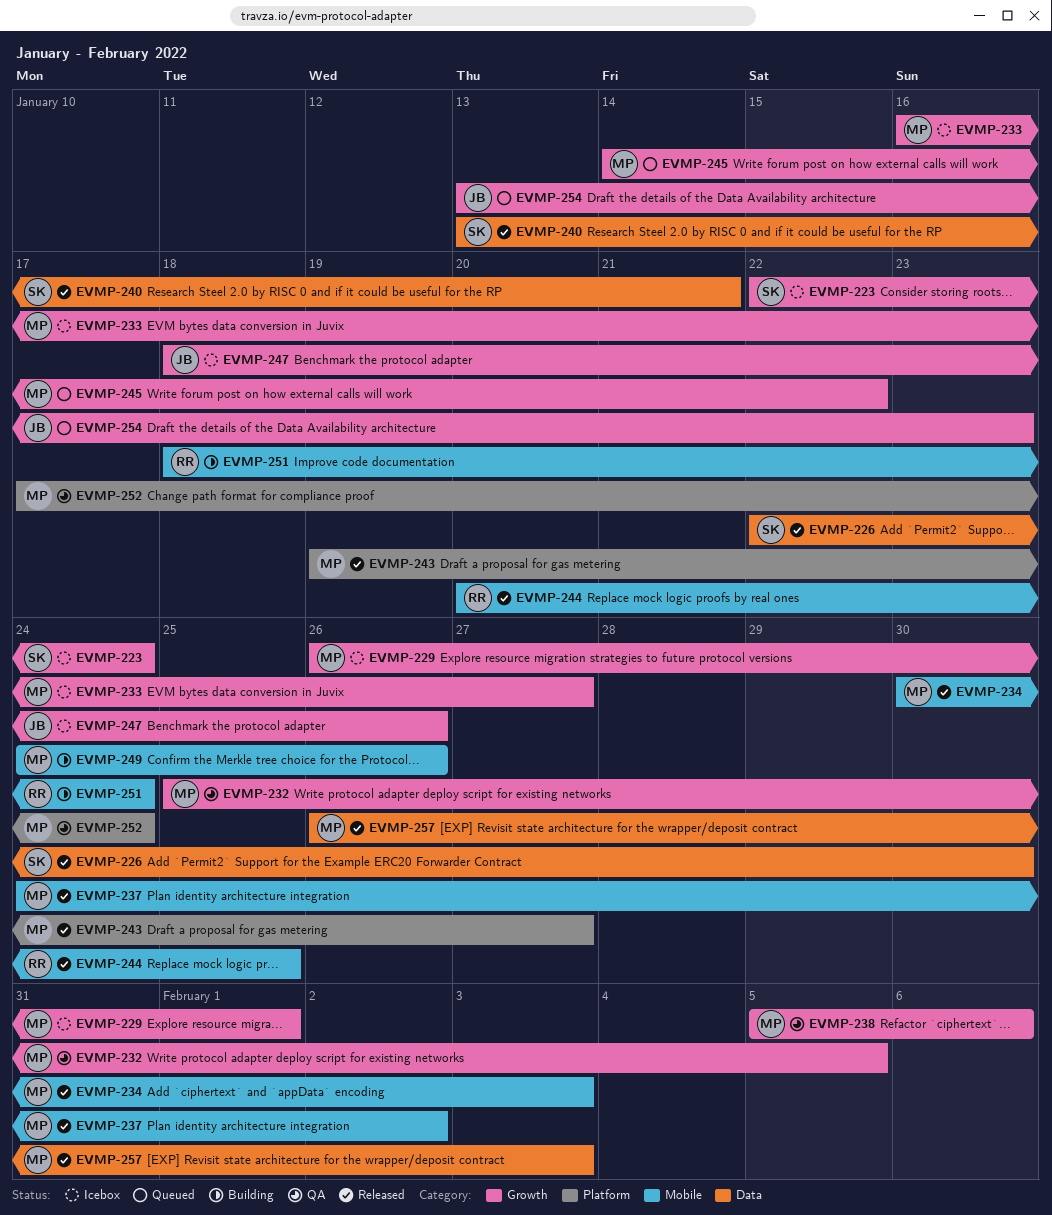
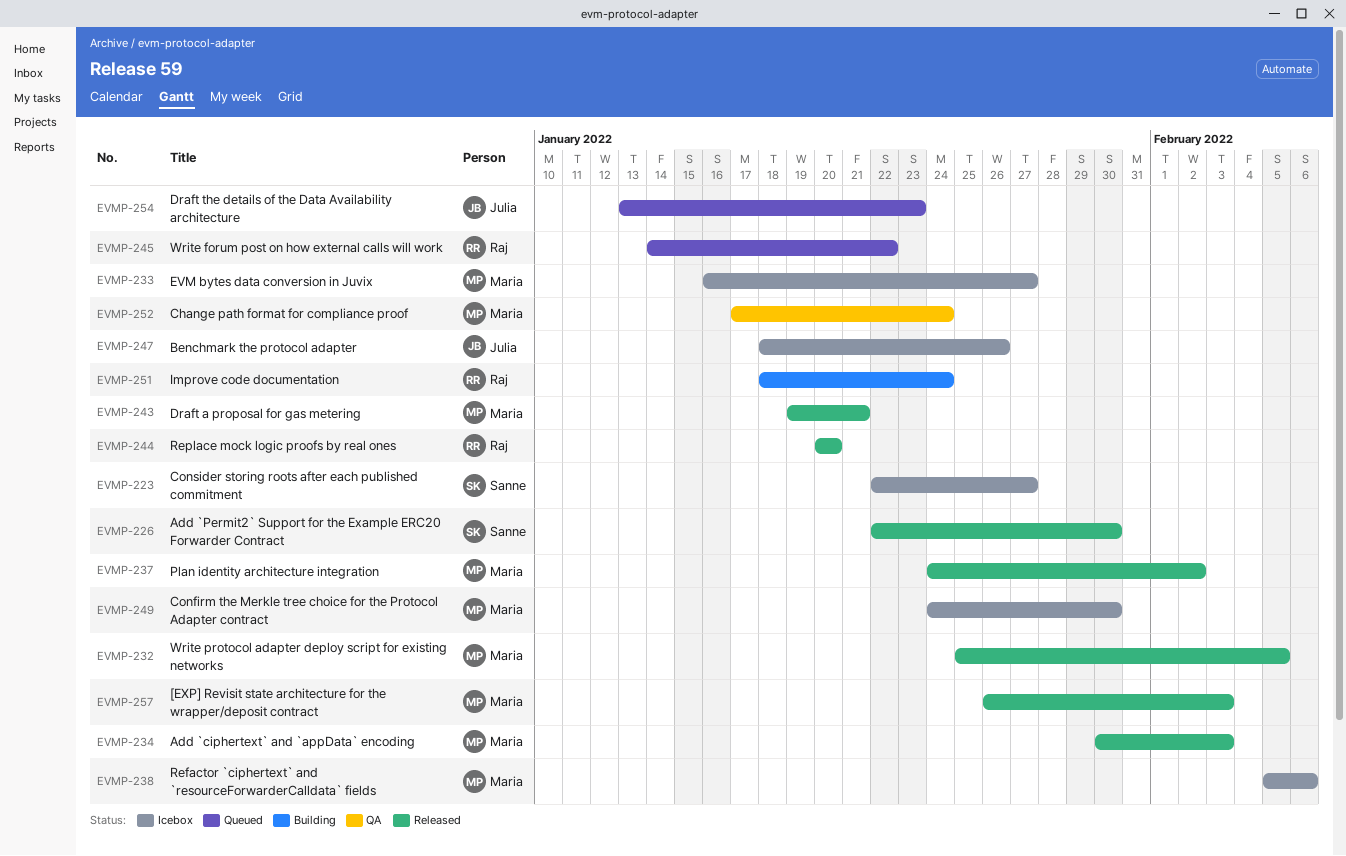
EVMP-223, due: Jan 24 -> Jan 27
EVMP-229: present -> none
EVMP-232, status: QA -> Released
EVMP-238, status: QA -> Icebox
EVMP-240: present -> none
EVMP-243, due: Jan 27 -> Jan 21
EVMP-244, due: Jan 25 -> Jan 20
EVMP-245, owner: Maria -> Raj
EVMP-249, status: Building -> Icebox
EVMP-249, due: Jan 26 -> Jan 30

